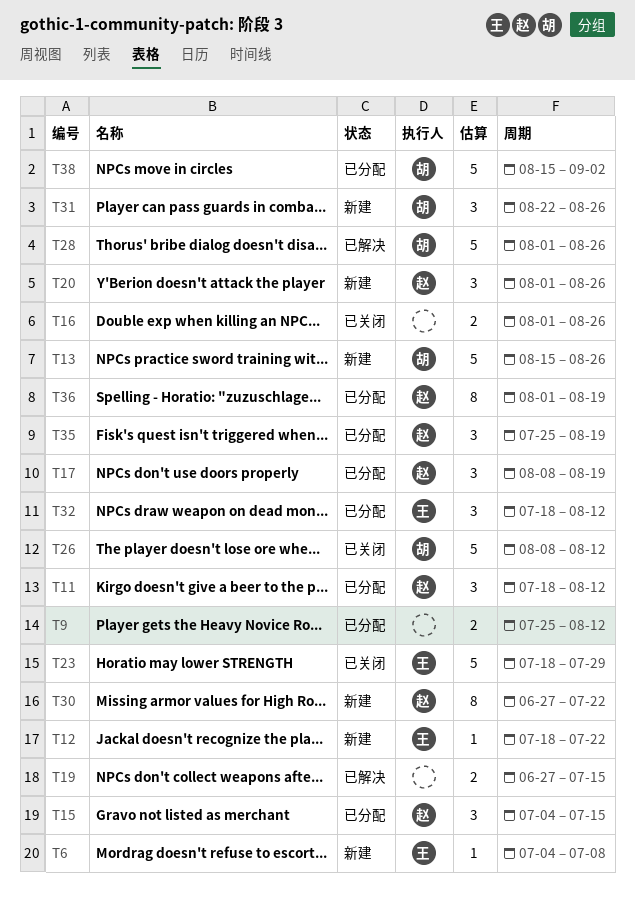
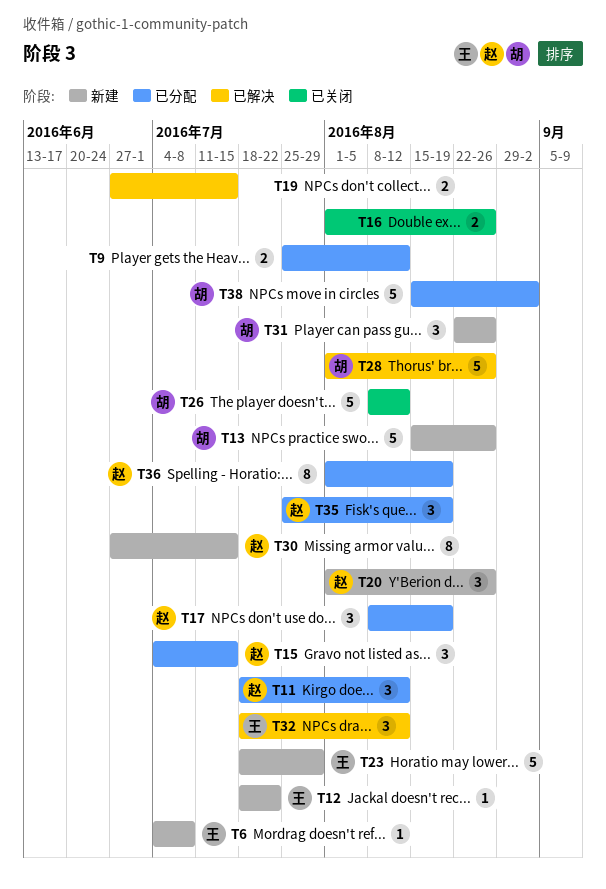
T23, status: 已关闭 -> 新建
T30, due: Jul 22 -> Jul 15
T32, status: 已分配 -> 已解决

